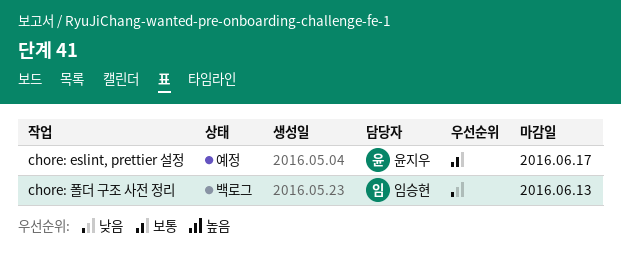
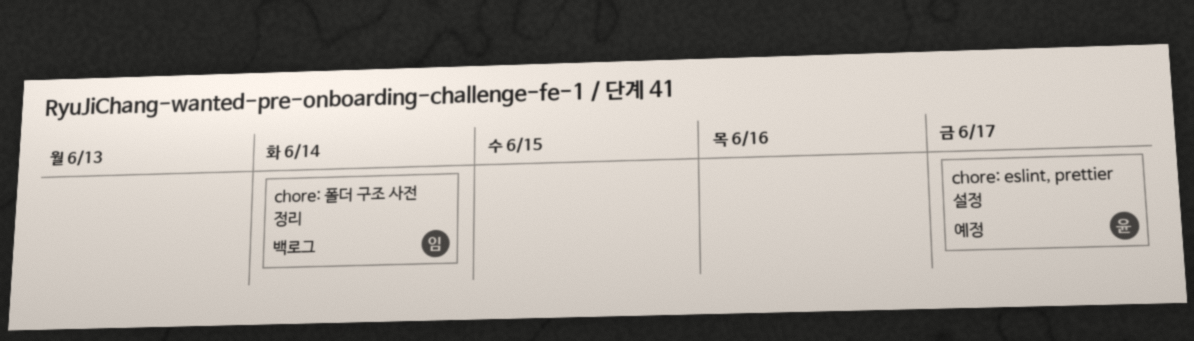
chore: 폴더 구조 사전 정리, due: Jun 13 -> Jun 14

